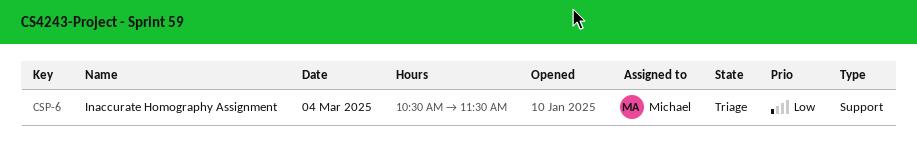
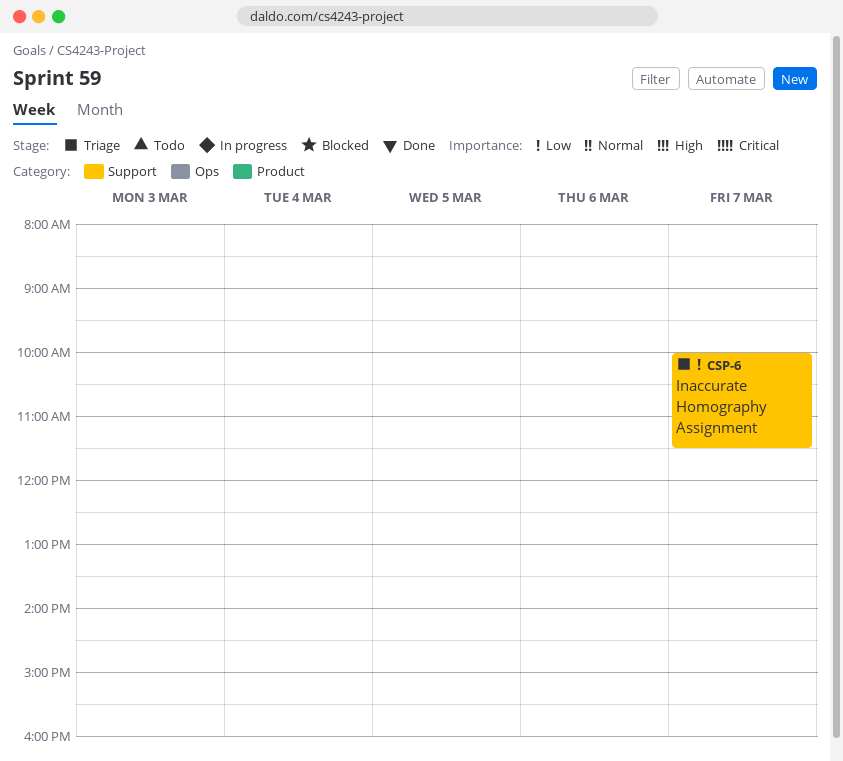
CSP-6, day: Mar 4 -> Mar 7
CSP-6, begins: 10:30 -> 10:00

